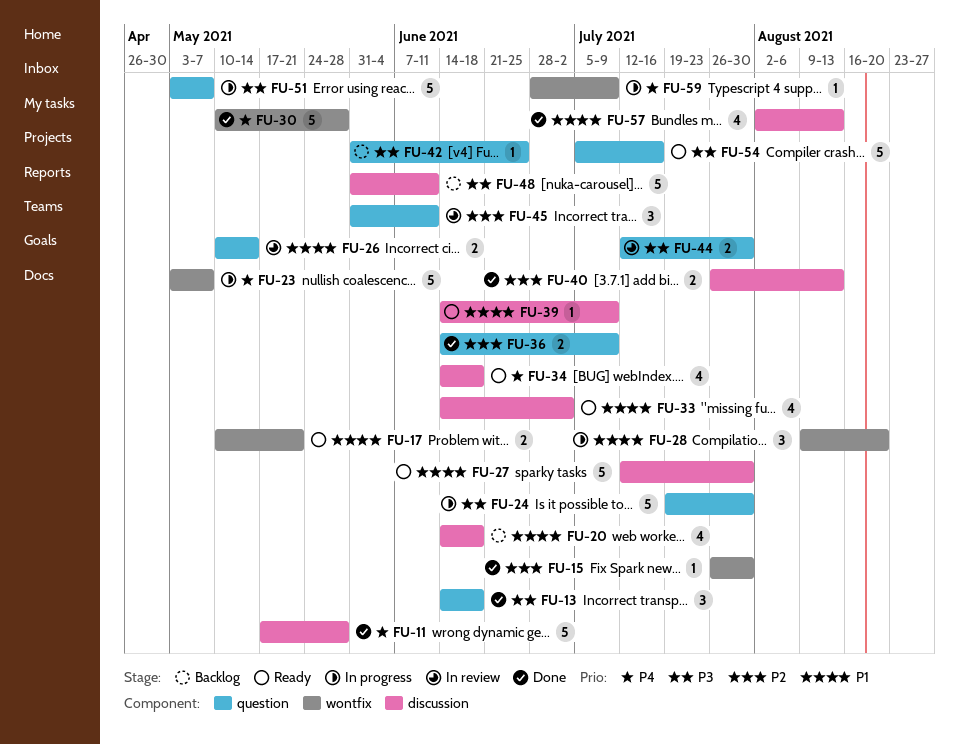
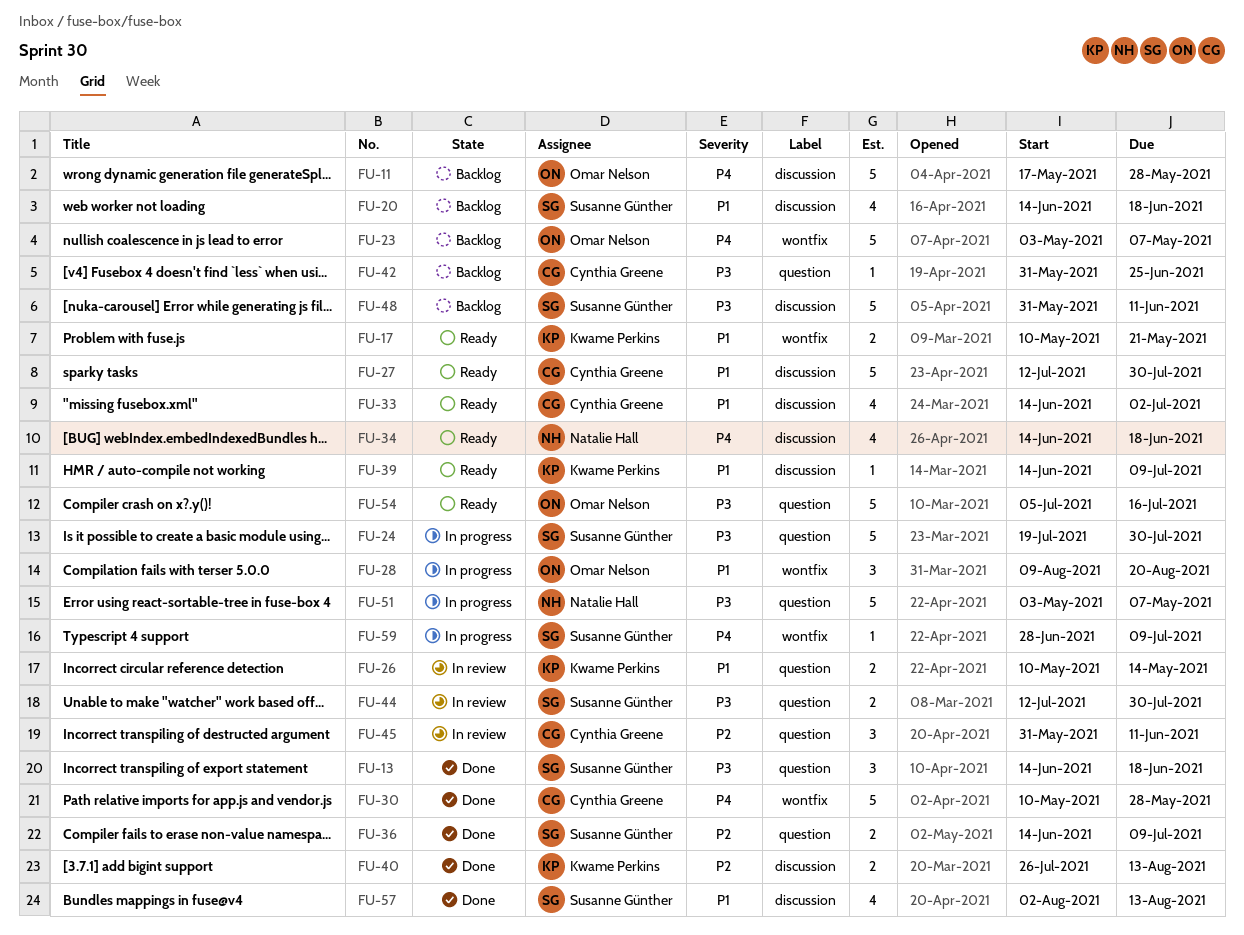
FU-11, status: Done -> Backlog
FU-15: present -> none
FU-23, status: In progress -> Backlog

